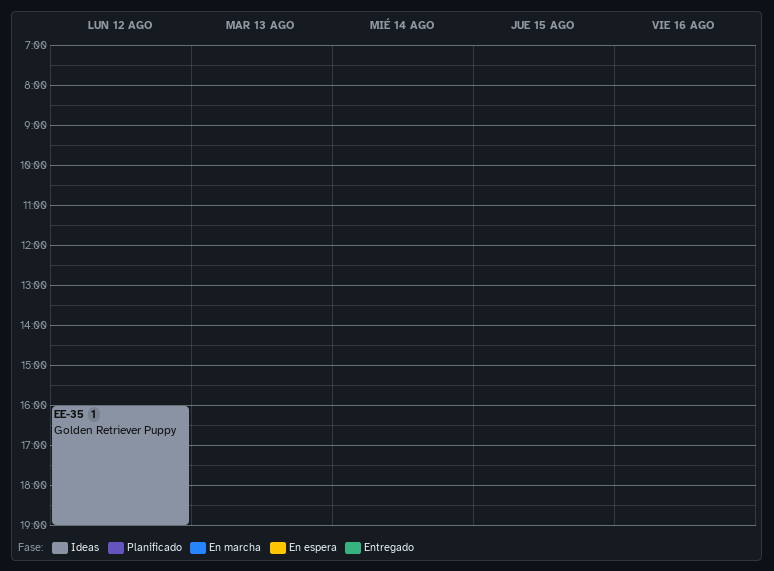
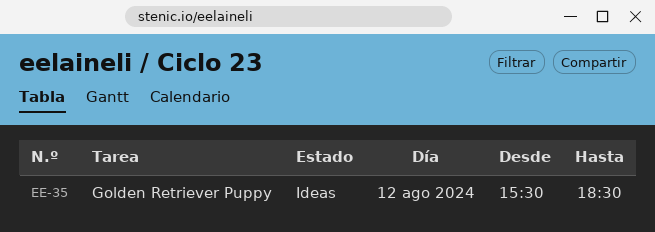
EE-35, begins: 16:00 -> 15:30
EE-35, ends: 19:00 -> 18:30

